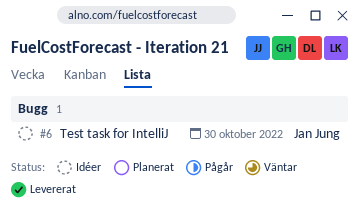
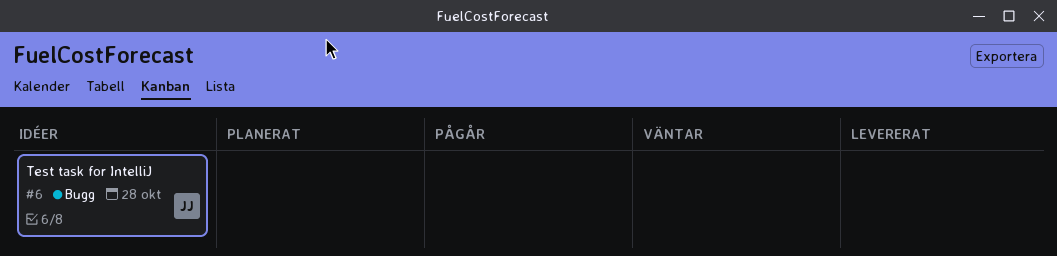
#6, due: Oct 30 -> Oct 28

